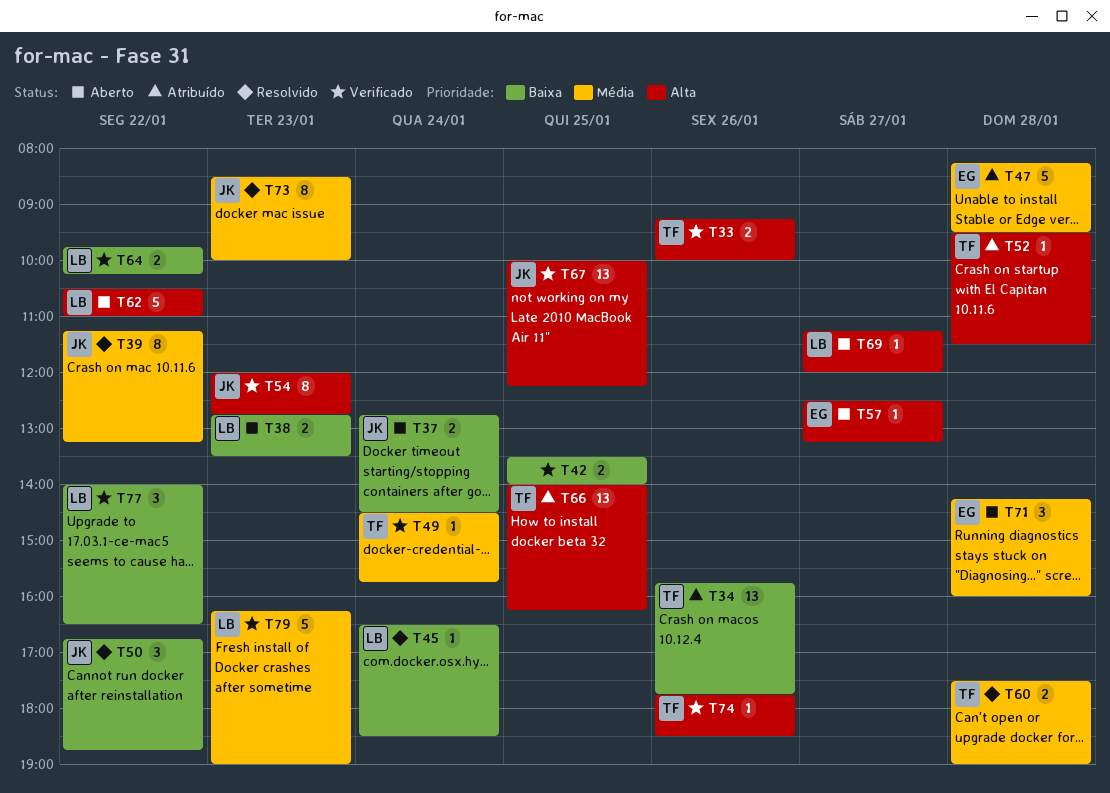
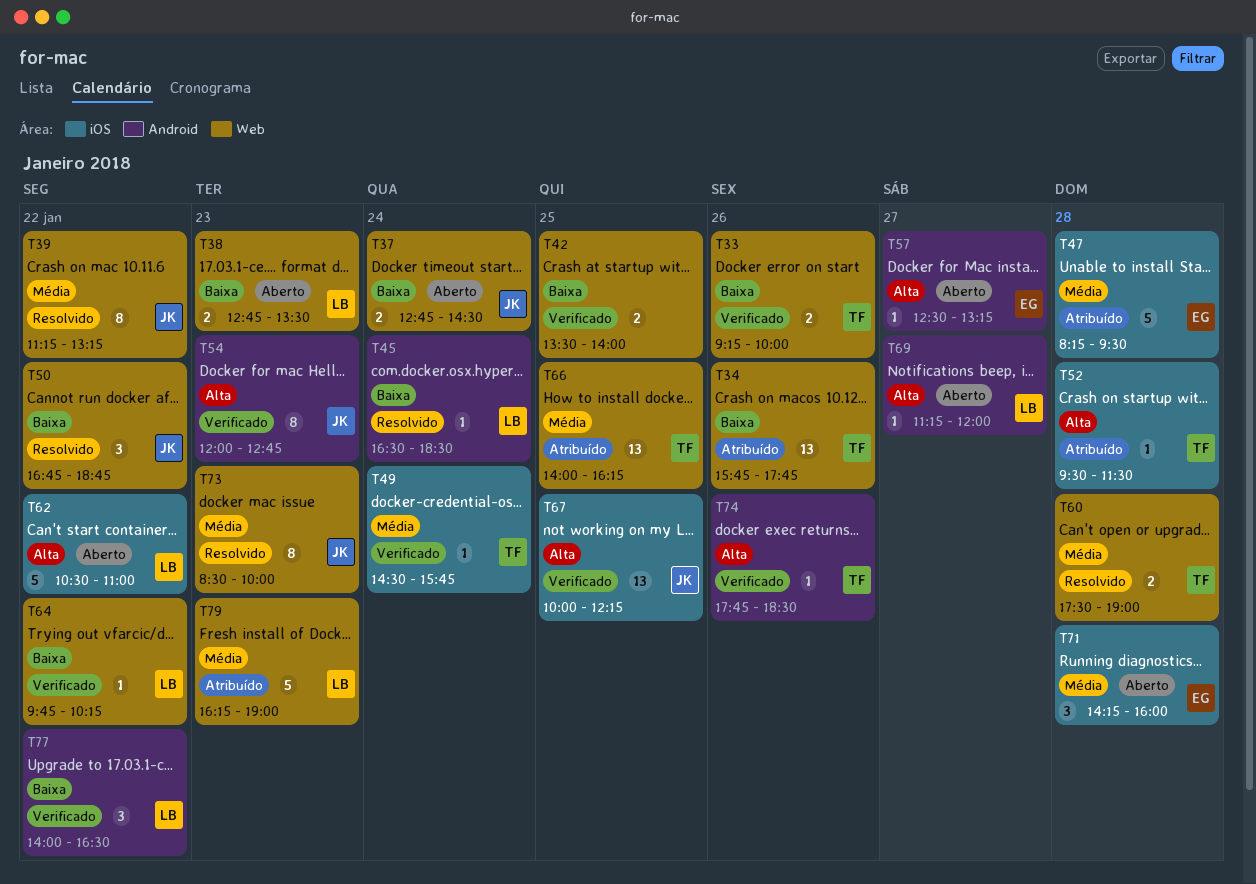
T33, priority: Alta -> Baixa
T64, estimate: 2 -> 1
T66, priority: Alta -> Média
T79, status: Verificado -> Atribuído

